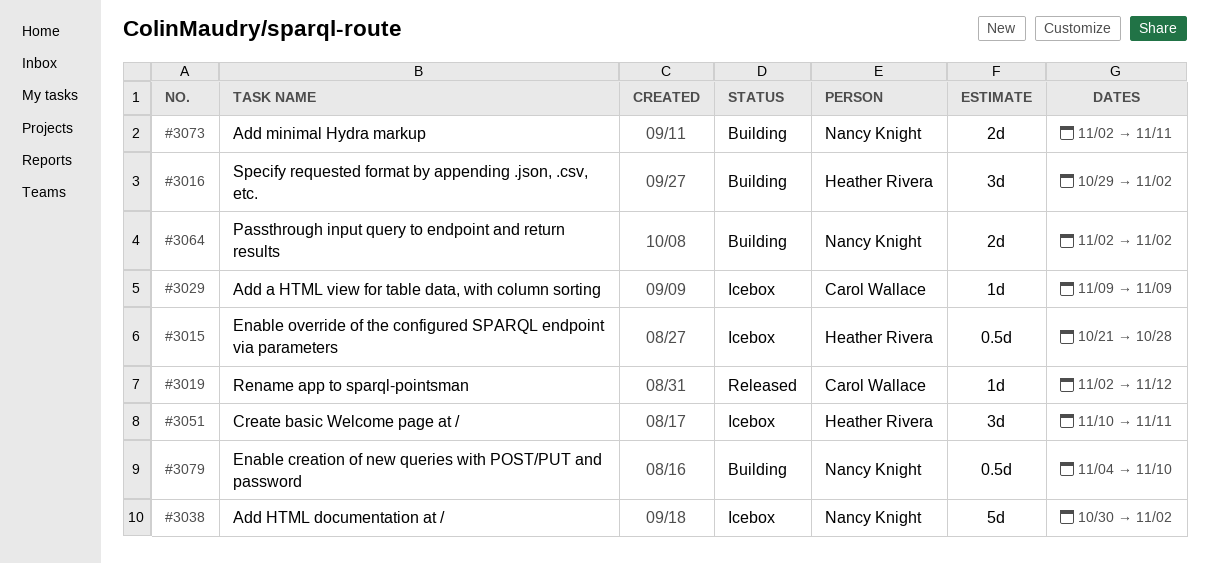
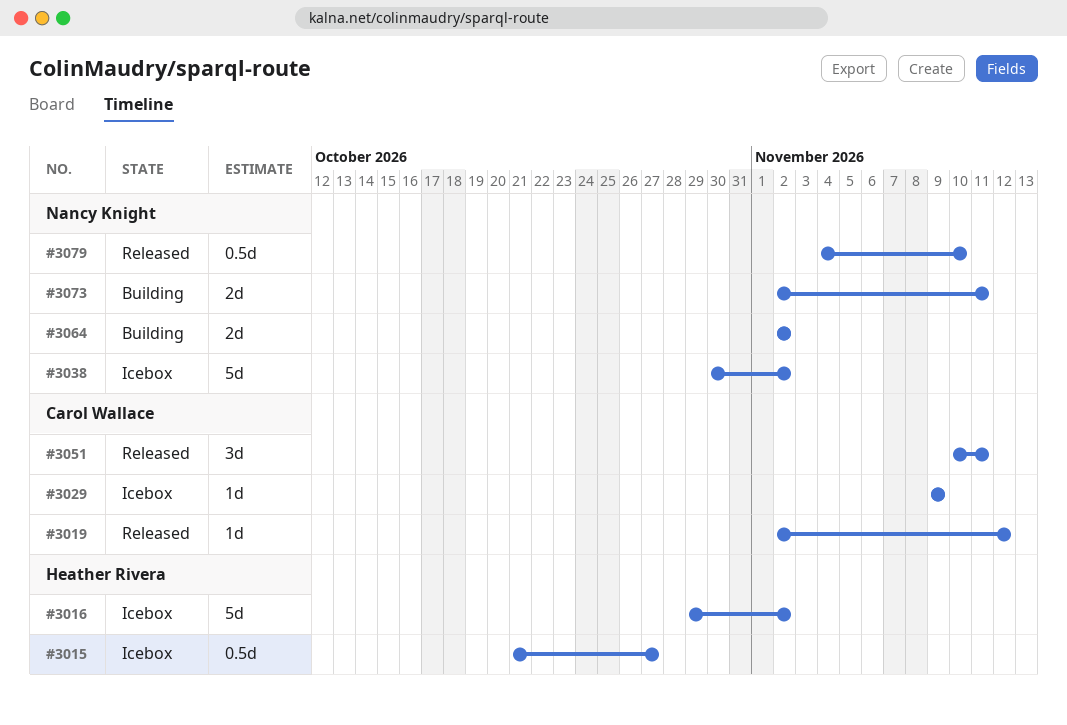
#3015, due: Oct 28 -> Oct 27
#3016, status: Building -> Icebox
#3016, estimate: 3d -> 5d
#3051, status: Icebox -> Released
#3051, owner: Heather Rivera -> Carol Wallace
#3079, status: Building -> Released

